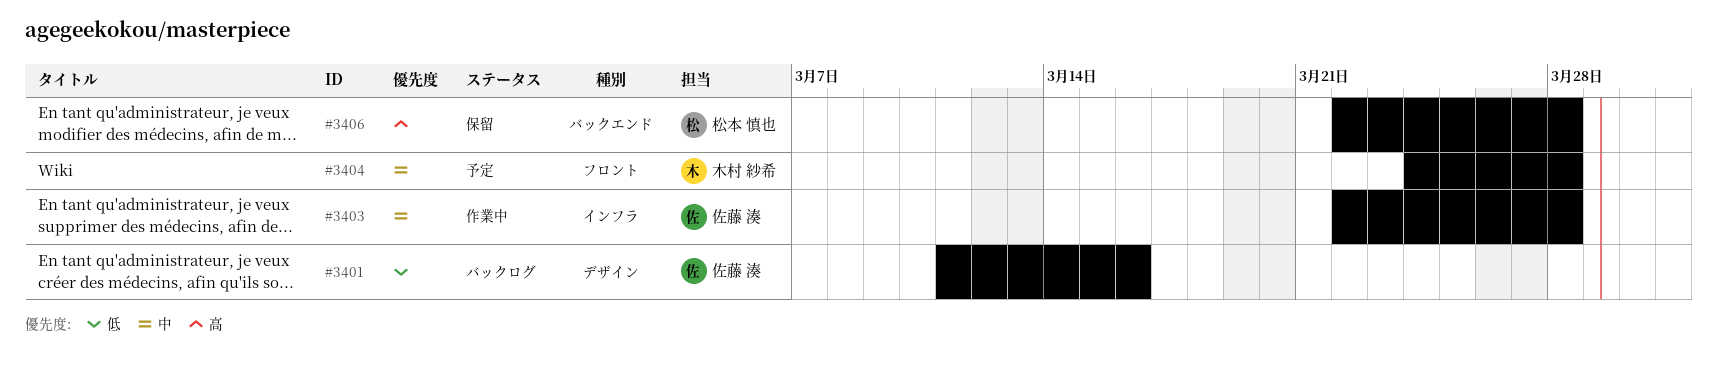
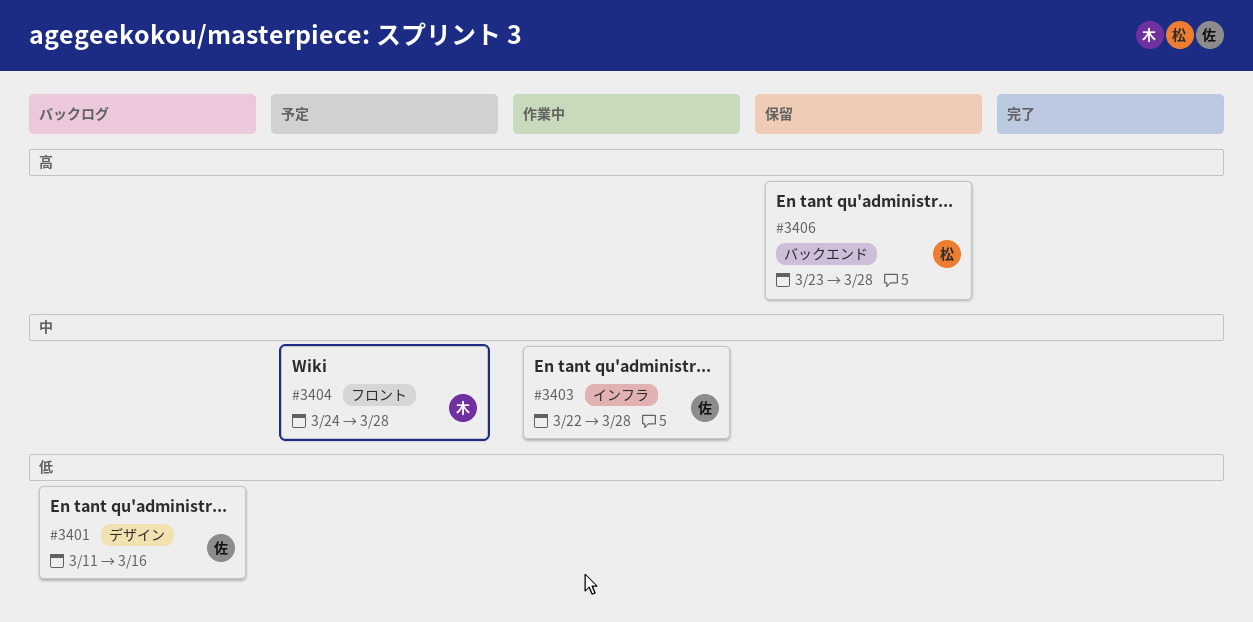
#3406, start: Mar 22 -> Mar 23

